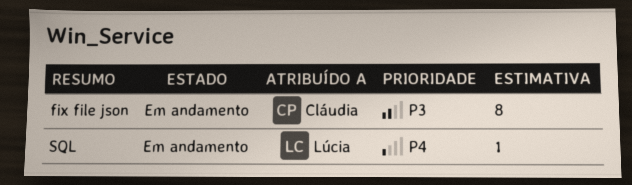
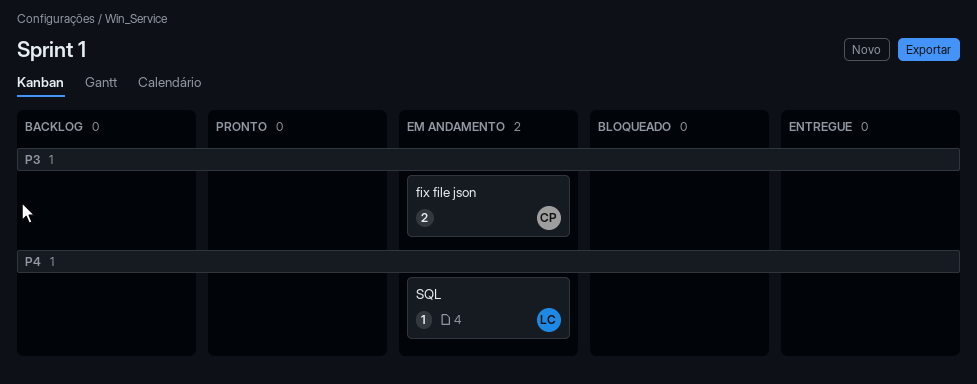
fix file json, estimate: 8 -> 2

